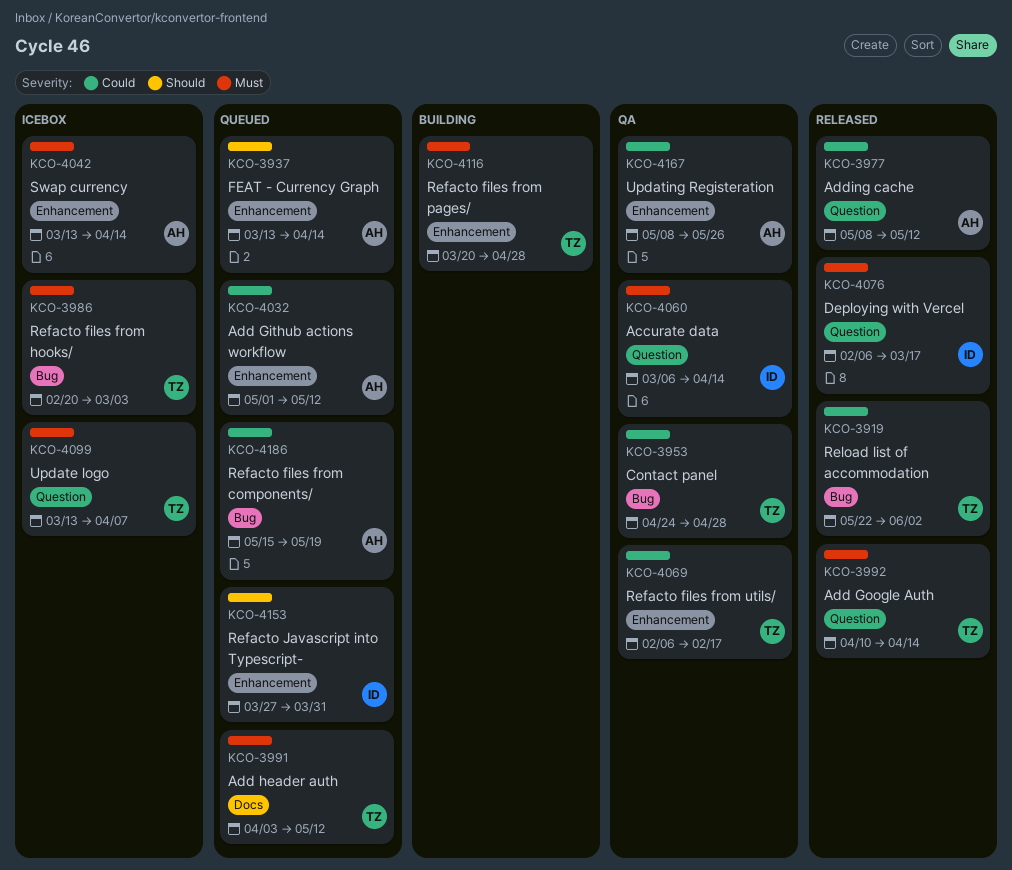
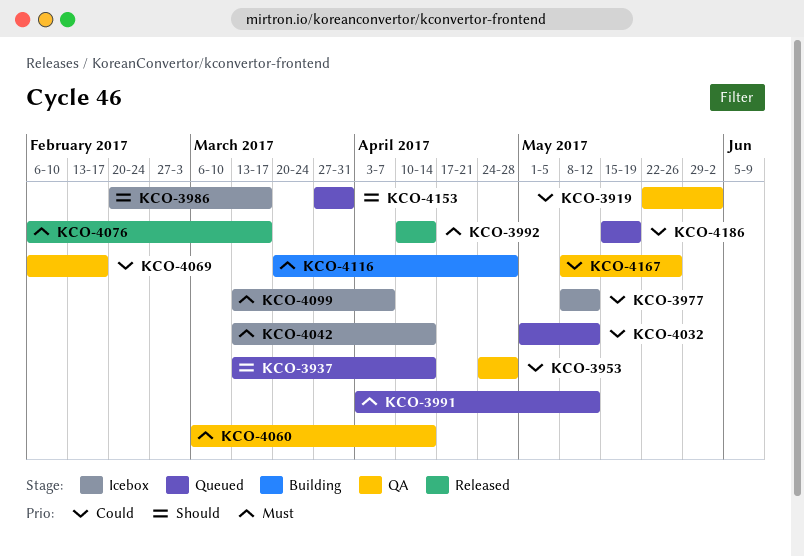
KCO-3919, status: Released -> QA
KCO-3977, status: Released -> Icebox
KCO-3986, priority: Must -> Should
KCO-3986, due: Mar 3 -> Mar 17

